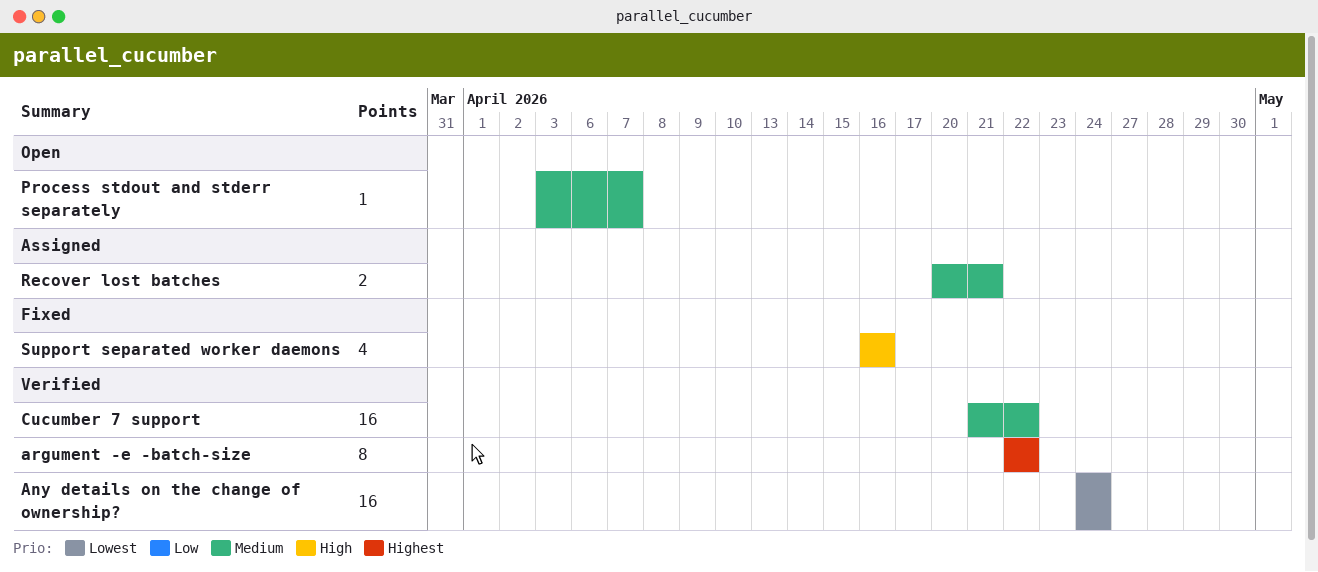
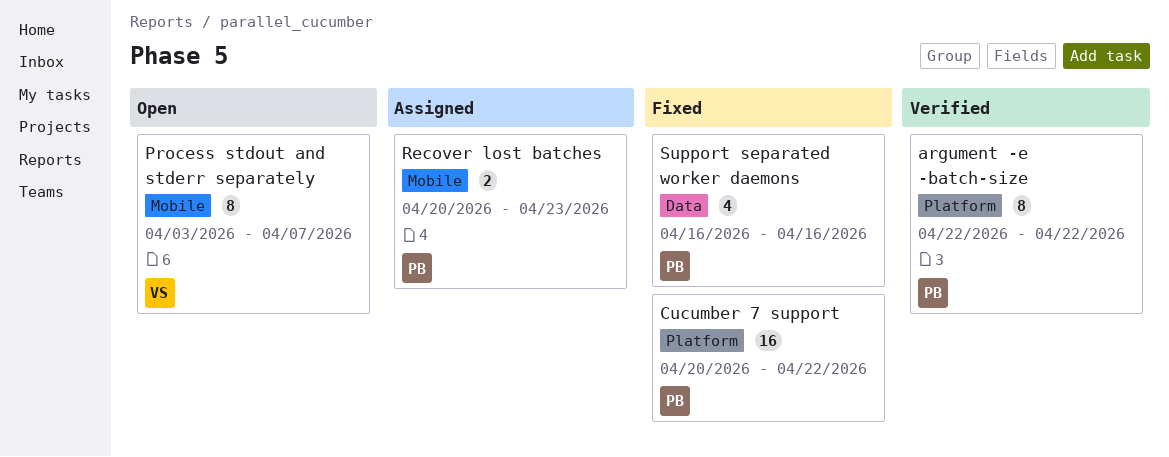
Any details on the change of ownership?: present -> none
Cucumber 7 support, status: Verified -> Fixed
Cucumber 7 support, start: Apr 21 -> Apr 20
Process stdout and stderr separately, estimate: 1 -> 8
Recover lost batches, due: Apr 21 -> Apr 23

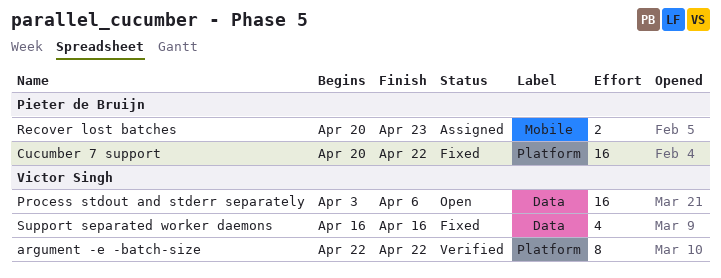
argument -e -batch-size, owner: Pieter de Bruijn -> Victor Singh
Process stdout and stderr separately, label: Mobile -> Data
Process stdout and stderr separately, estimate: 8 -> 16
Process stdout and stderr separately, due: Apr 7 -> Apr 6
Support separated worker daemons, owner: Pieter de Bruijn -> Victor Singh

